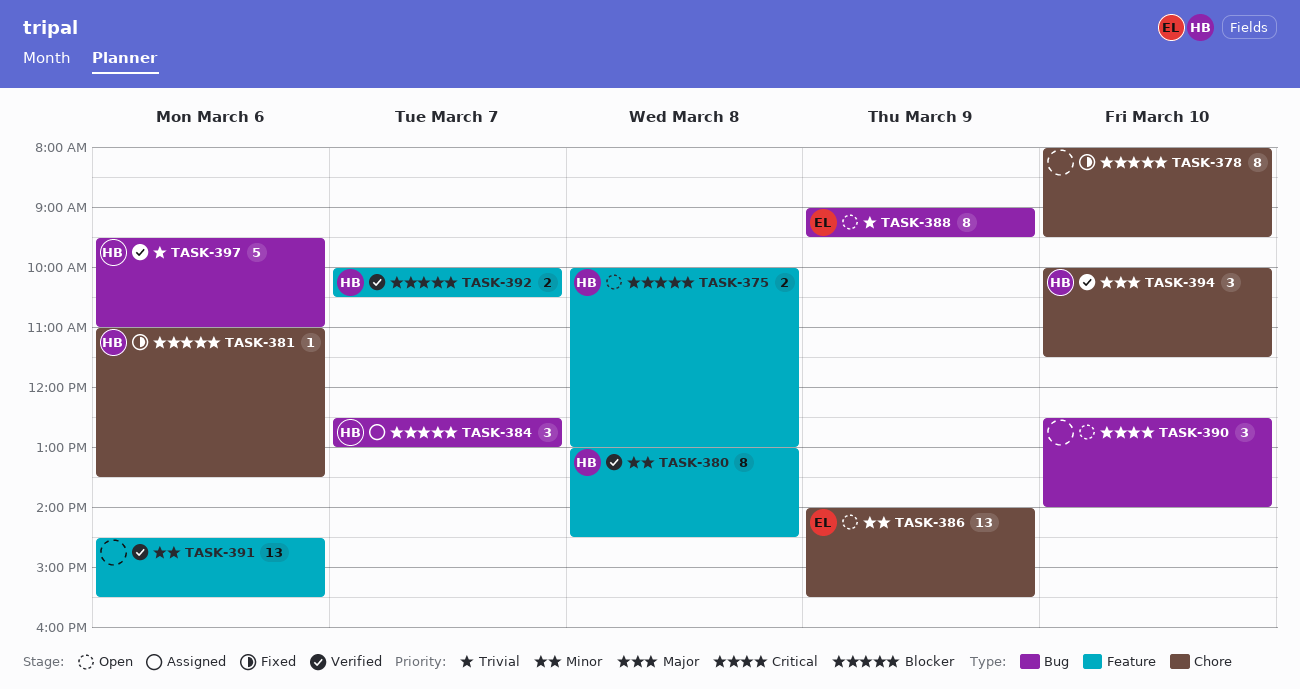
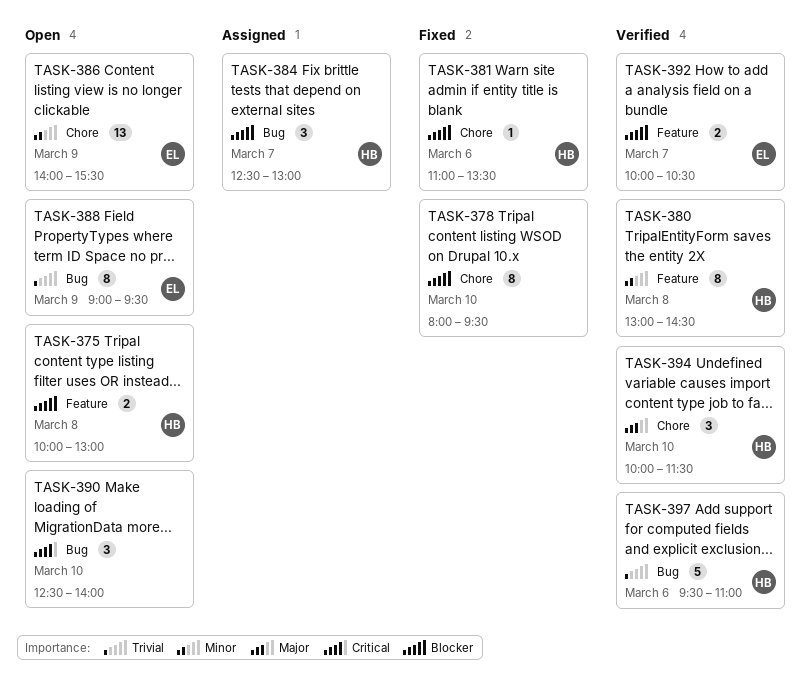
TASK-391: present -> none
TASK-392, owner: HB -> EL

